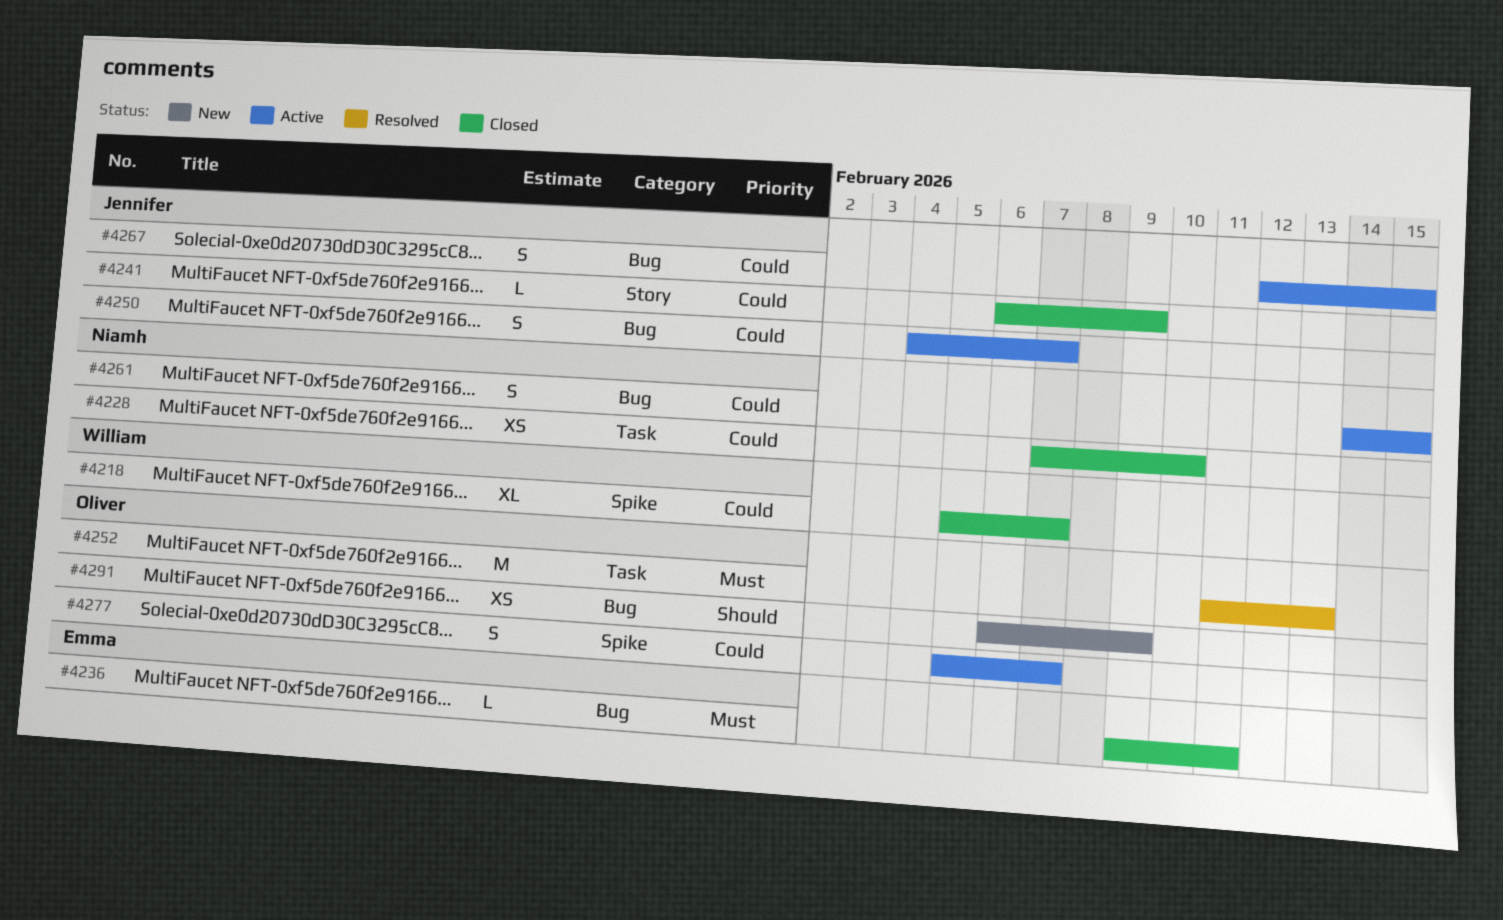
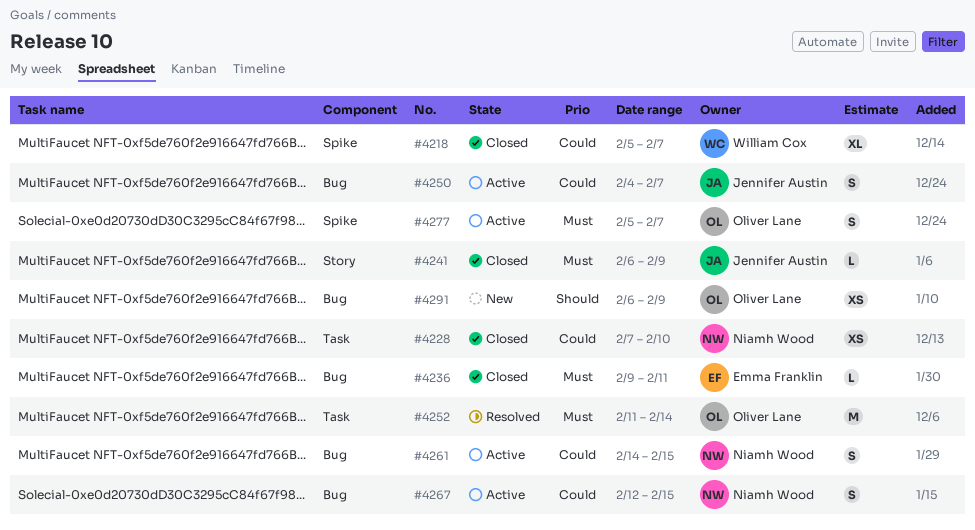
#4241, priority: Could -> Must
#4252, due: Feb 13 -> Feb 14
#4267, owner: Jennifer Austin -> Niamh Wood
#4277, priority: Could -> Must

